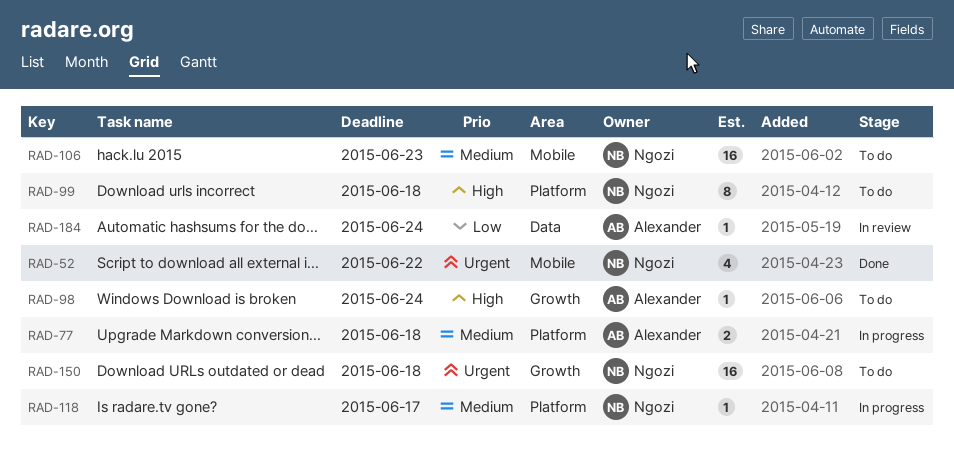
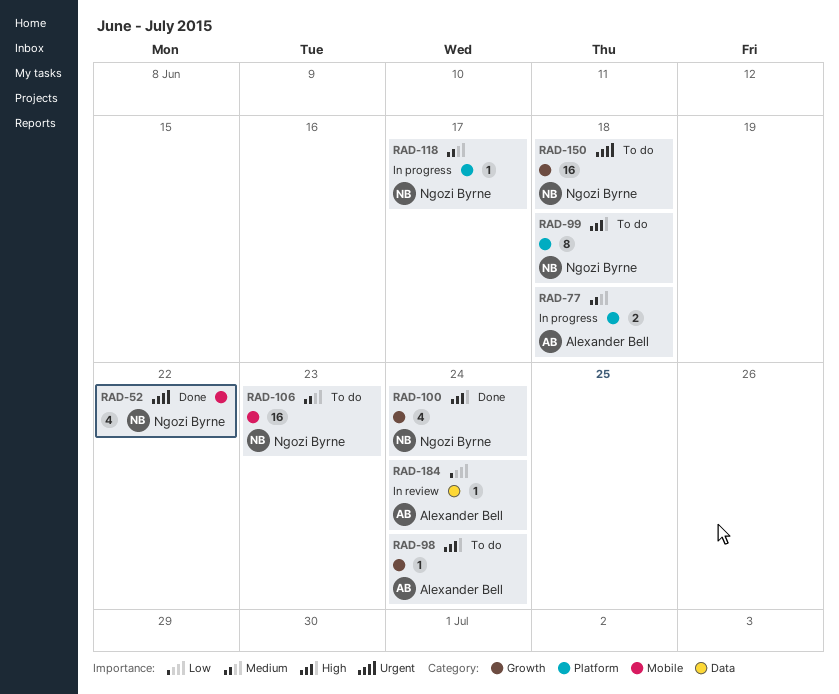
RAD-100: none -> present

